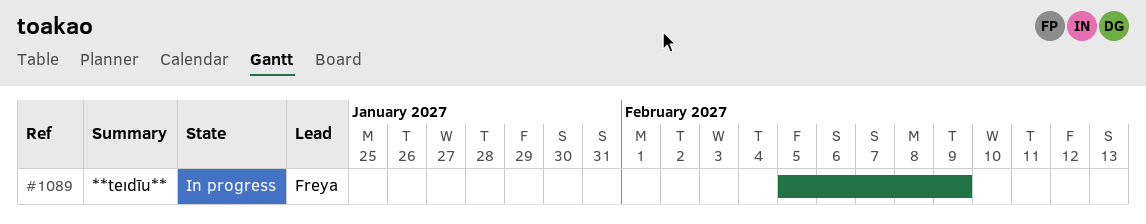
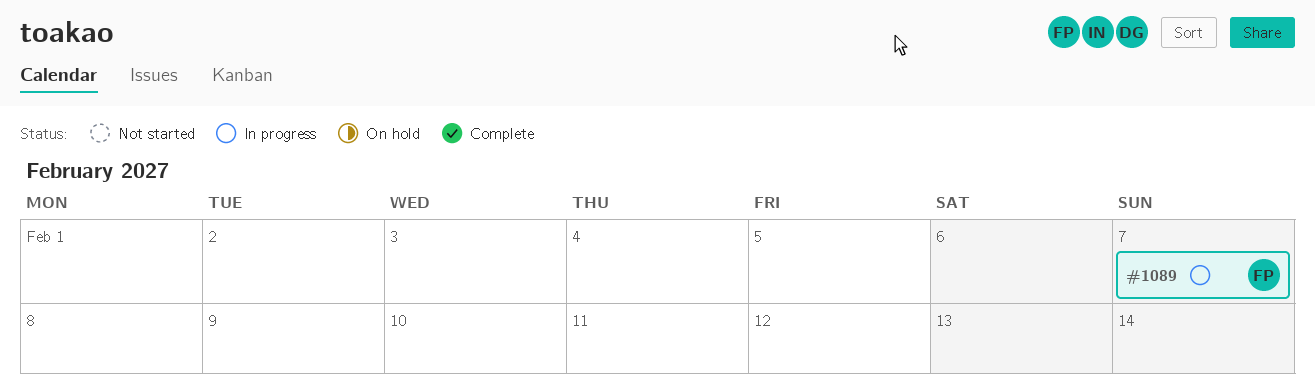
#1089, due: Feb 9 -> Feb 7

